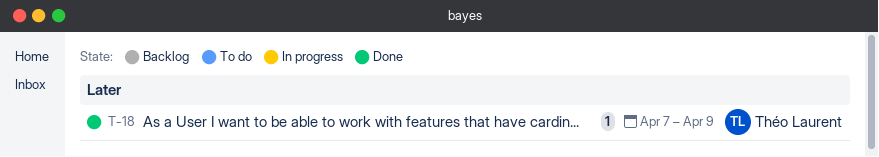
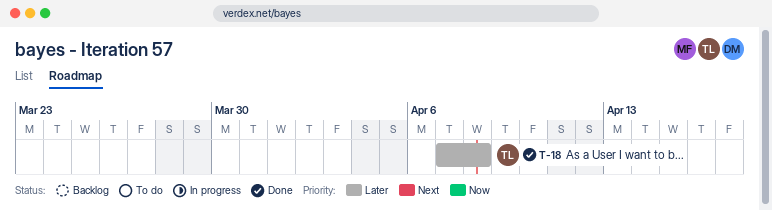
T-18, due: Apr 9 -> Apr 8

